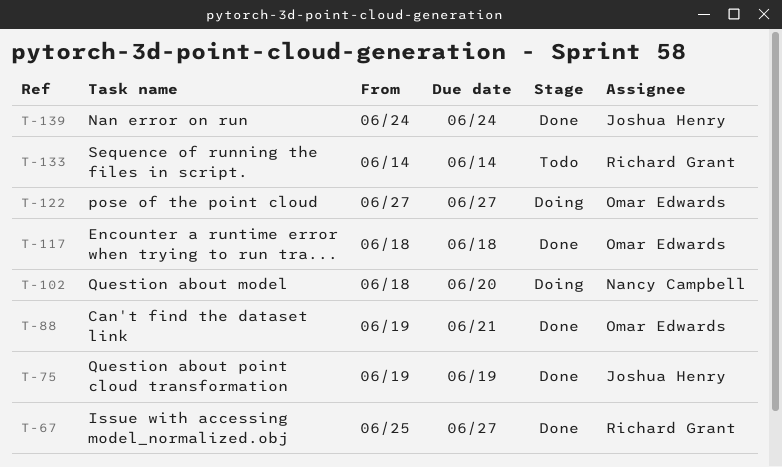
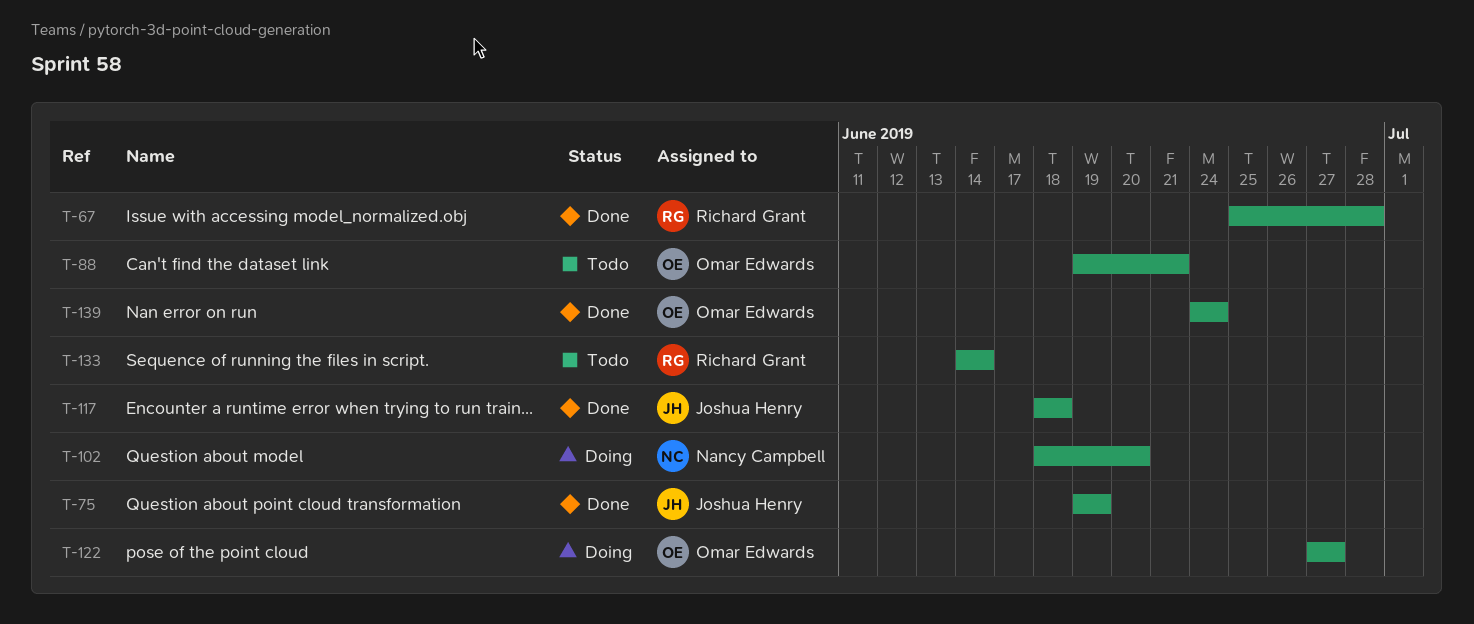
T-67, due: Jun 27 -> Jun 28
T-88, status: Done -> Todo
T-117, owner: Omar Edwards -> Joshua Henry
T-139, owner: Joshua Henry -> Omar Edwards

